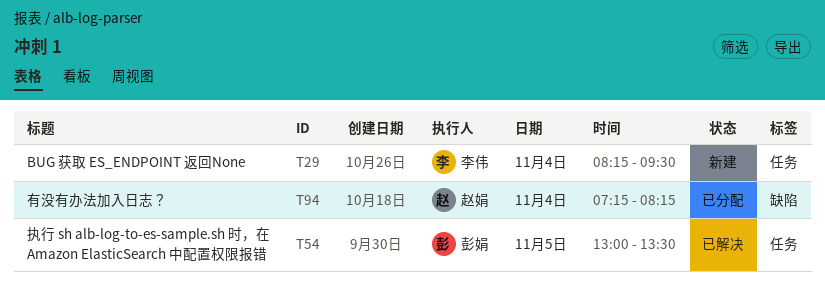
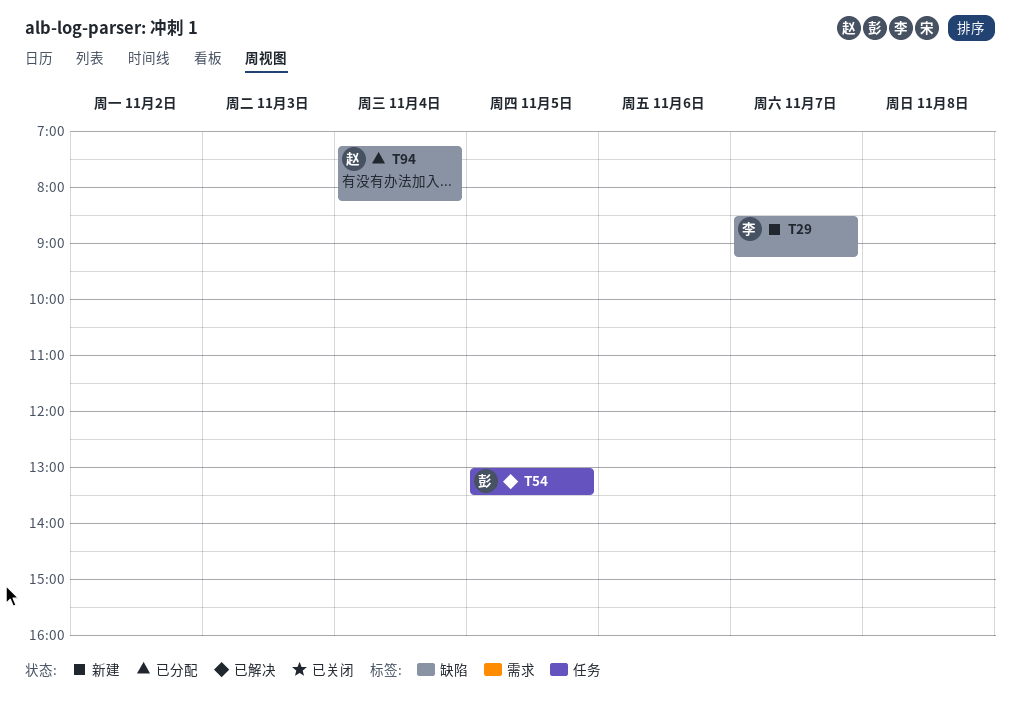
T29, label: 任务 -> 缺陷
T29, day: Nov 4 -> Nov 7
T29, begins: 08:15 -> 08:30
T29, ends: 09:30 -> 09:15

